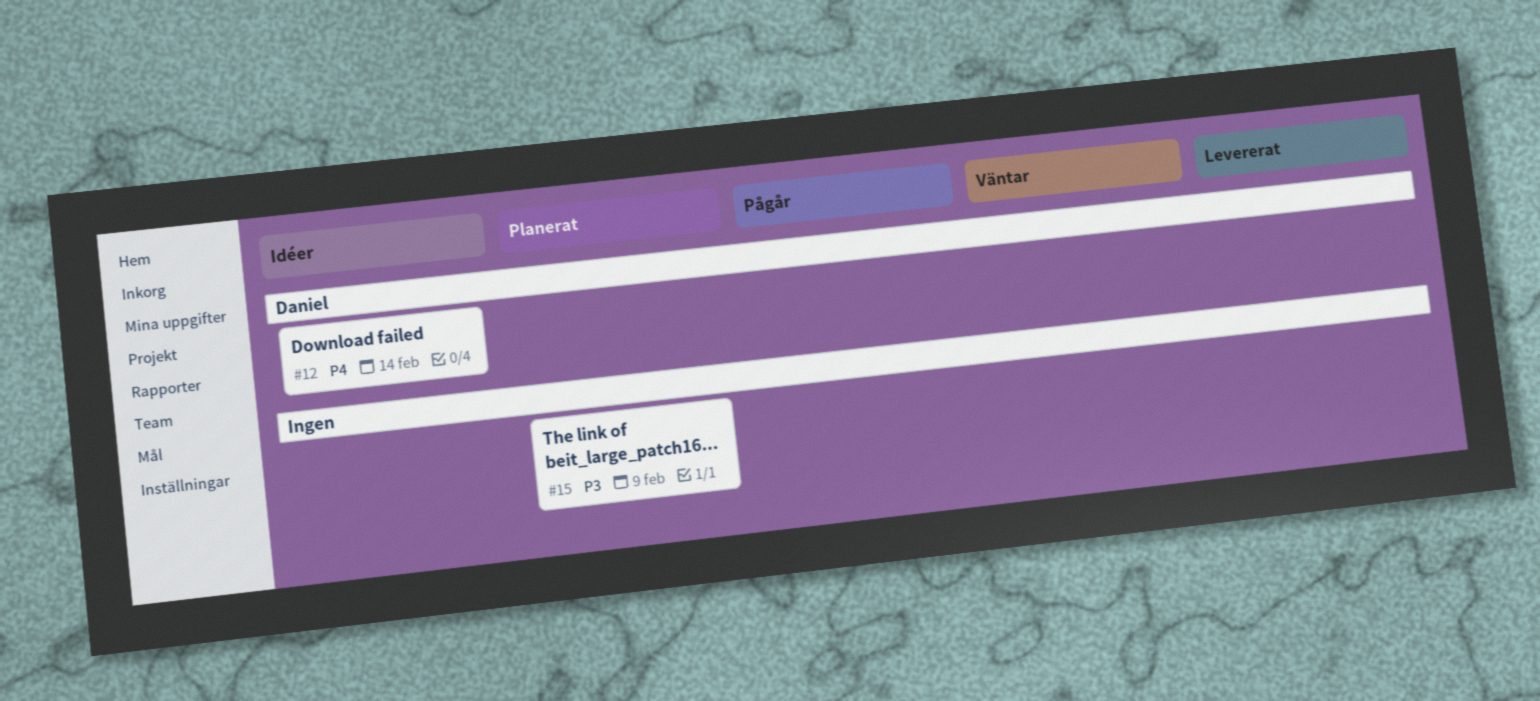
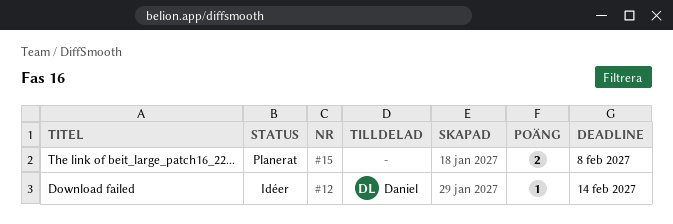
#15, due: Feb 9 -> Feb 8

